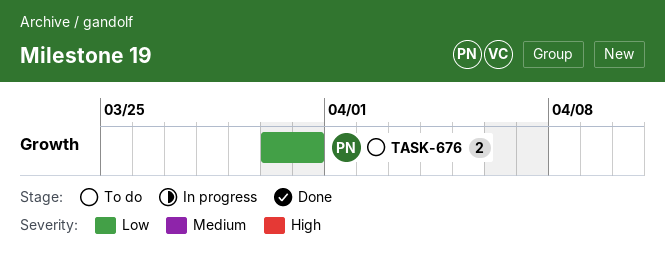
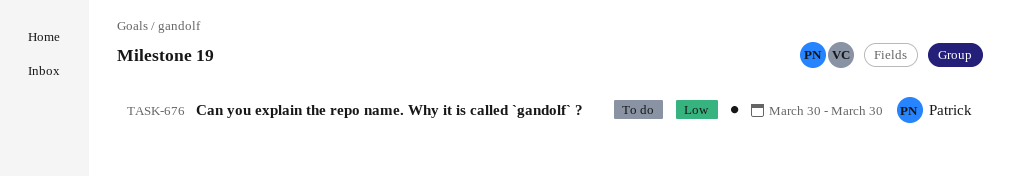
TASK-676, estimate: 2 -> 1
TASK-676, due: Mar 31 -> Mar 30

